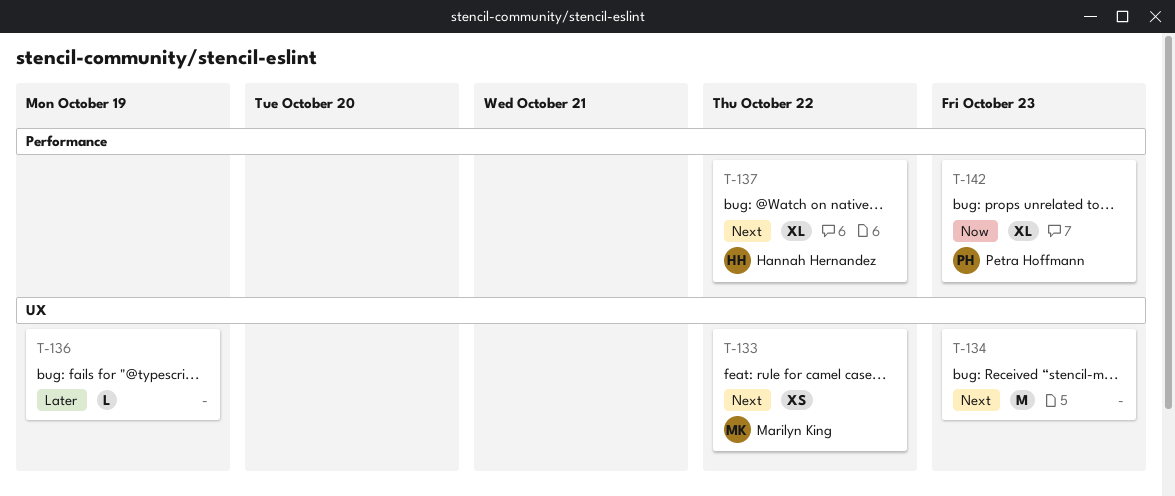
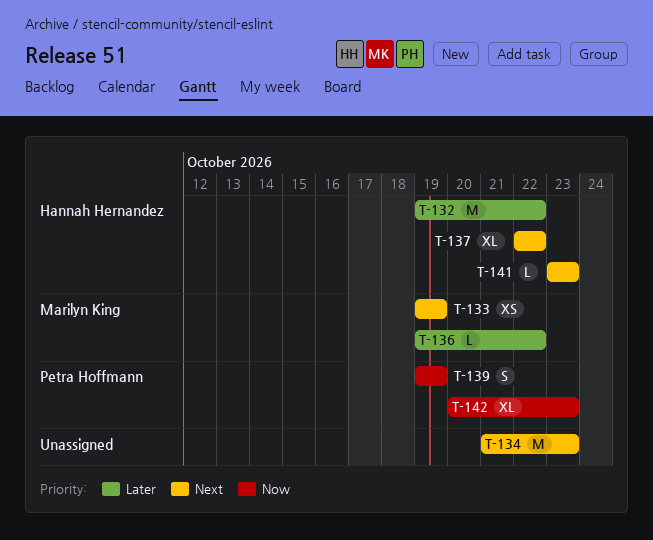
T-132: none -> present
T-133, due: Oct 22 -> Oct 19
T-136, owner: none -> Marilyn King
T-136, due: Oct 19 -> Oct 22
T-139: none -> present
T-141: none -> present

